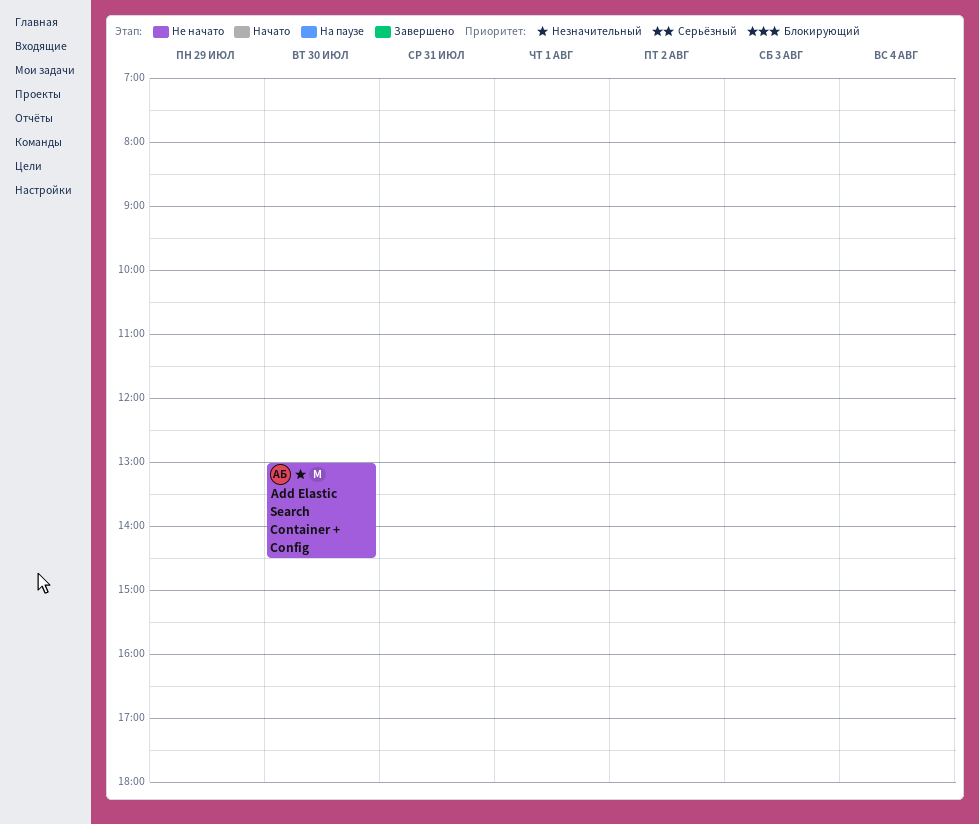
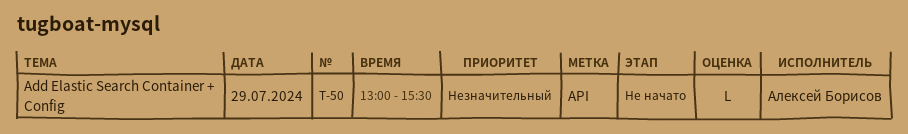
Add Elastic Search Container + Config, estimate: M -> L
Add Elastic Search Container + Config, day: Jul 30 -> Jul 29
Add Elastic Search Container + Config, ends: 14:30 -> 15:30

